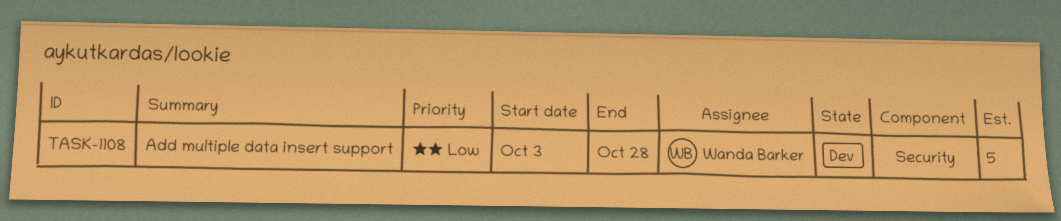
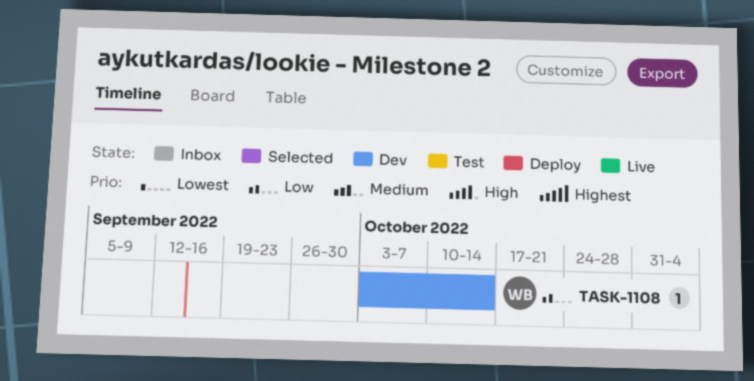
TASK-1108, estimate: 5 -> 1
TASK-1108, due: Oct 28 -> Oct 14

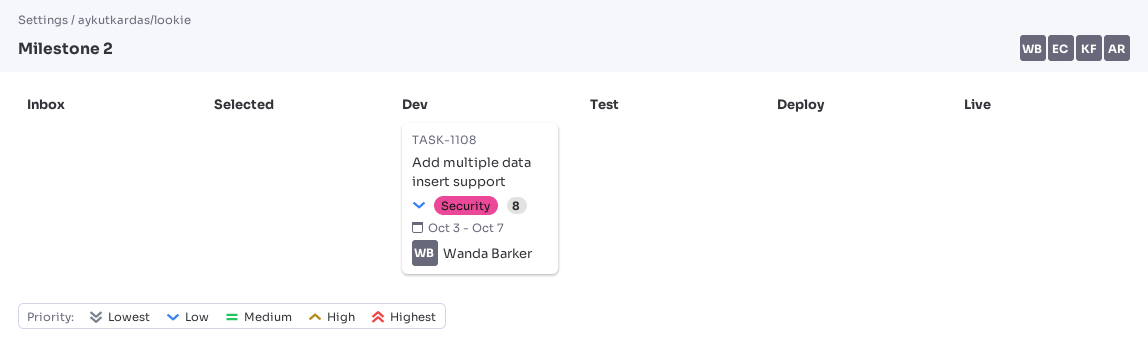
TASK-1108, estimate: 1 -> 8
TASK-1108, due: Oct 14 -> Oct 7

